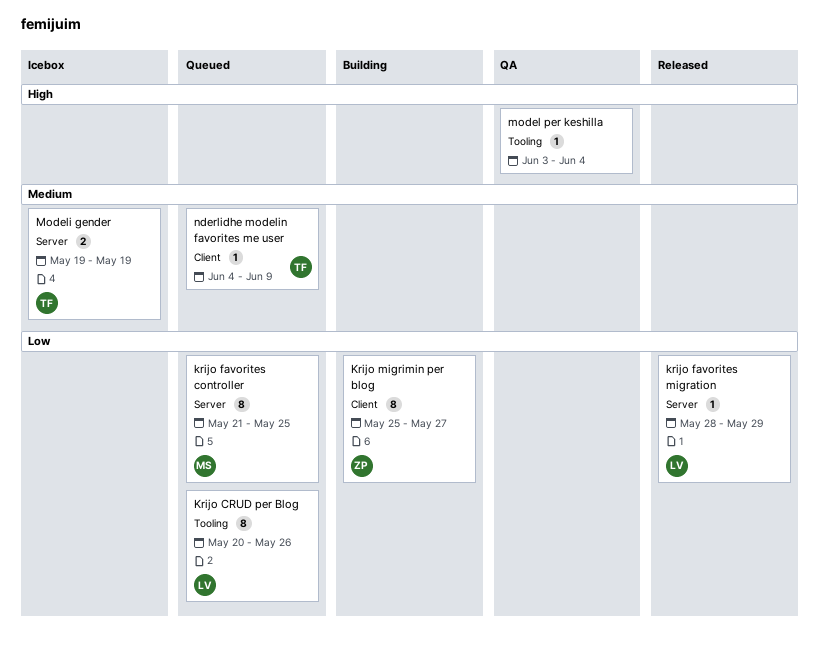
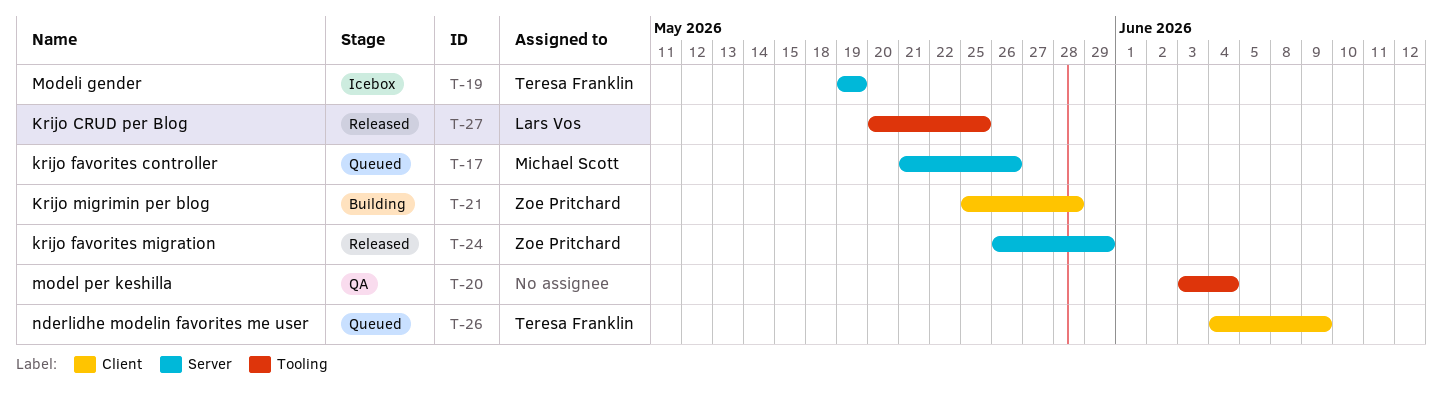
Krijo CRUD per Blog, status: Queued -> Released
Krijo CRUD per Blog, due: May 26 -> May 25
krijo favorites controller, due: May 25 -> May 26
krijo favorites migration, owner: Lars Vos -> Zoe Pritchard
krijo favorites migration, start: May 28 -> May 26
Krijo migrimin per blog, due: May 27 -> May 28

